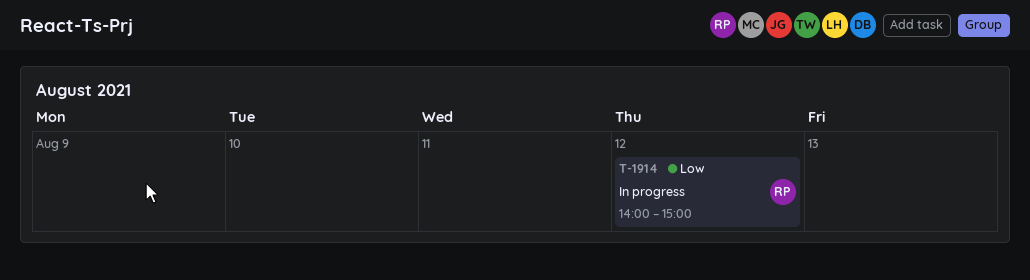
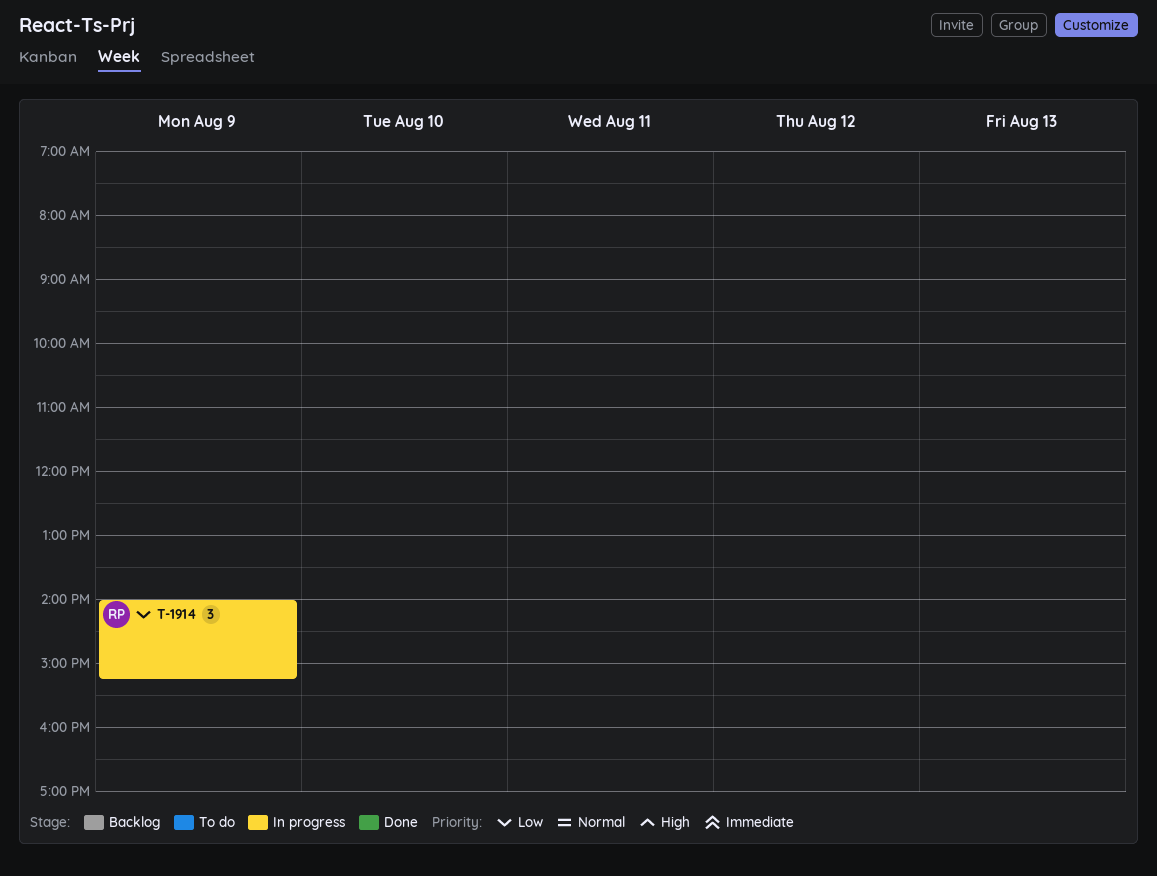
T-1914, day: Aug 12 -> Aug 9
T-1914, ends: 15:00 -> 15:15

